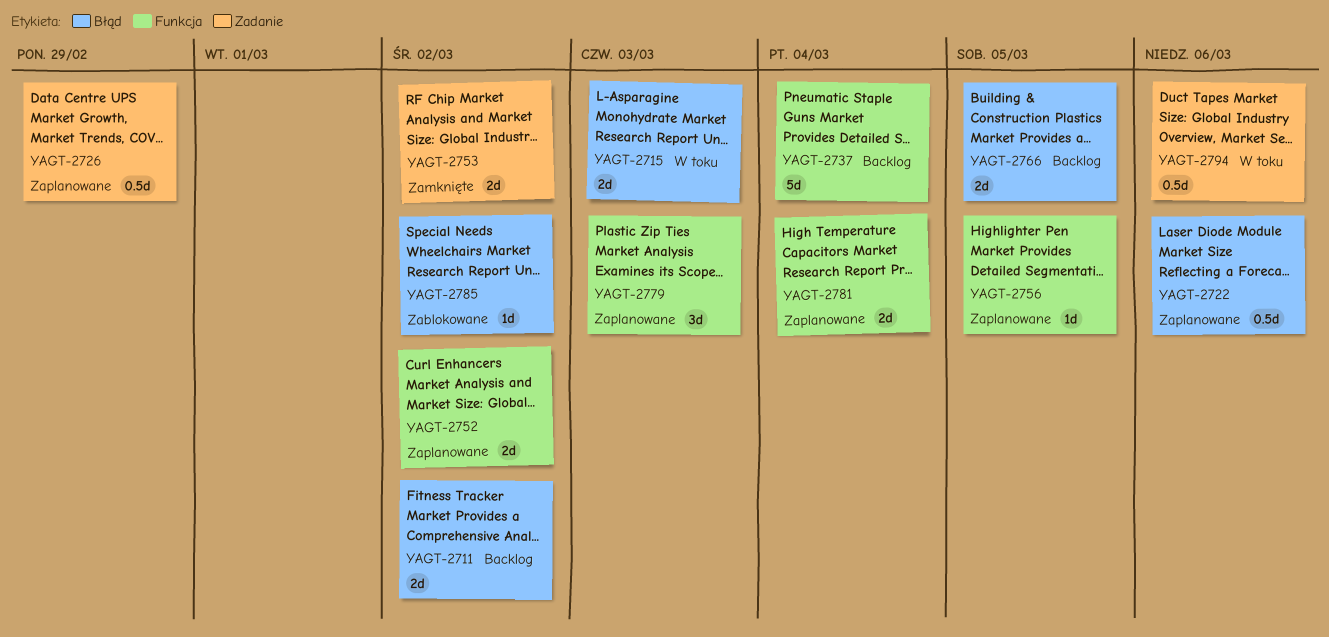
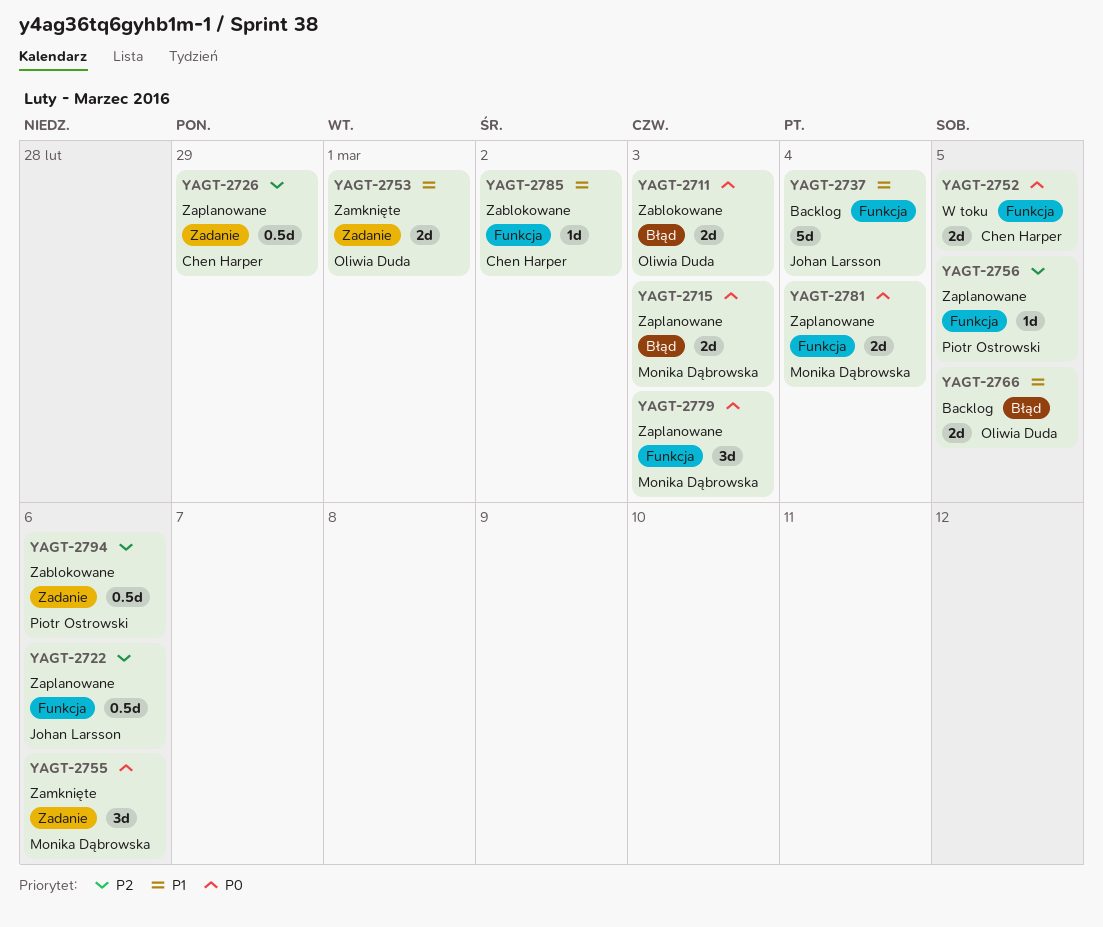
YAGT-2711, status: Backlog -> Zablokowane
YAGT-2711, due: Mar 2 -> Mar 3
YAGT-2715, status: W toku -> Zaplanowane
YAGT-2722, label: Błąd -> Funkcja
YAGT-2752, status: Zaplanowane -> W toku
YAGT-2752, due: Mar 2 -> Mar 5
YAGT-2753, due: Mar 2 -> Mar 1
YAGT-2755: none -> present
YAGT-2785, label: Błąd -> Funkcja
YAGT-2794, status: W toku -> Zablokowane

